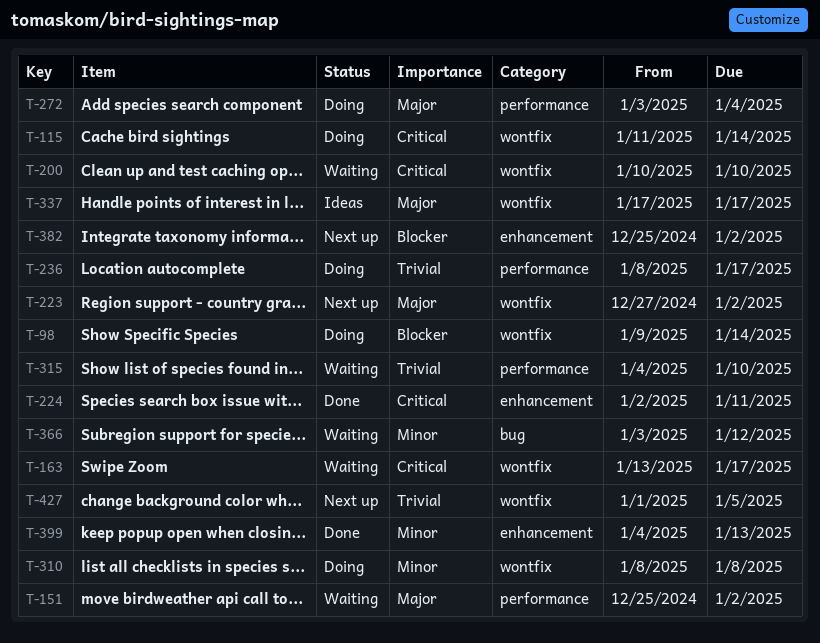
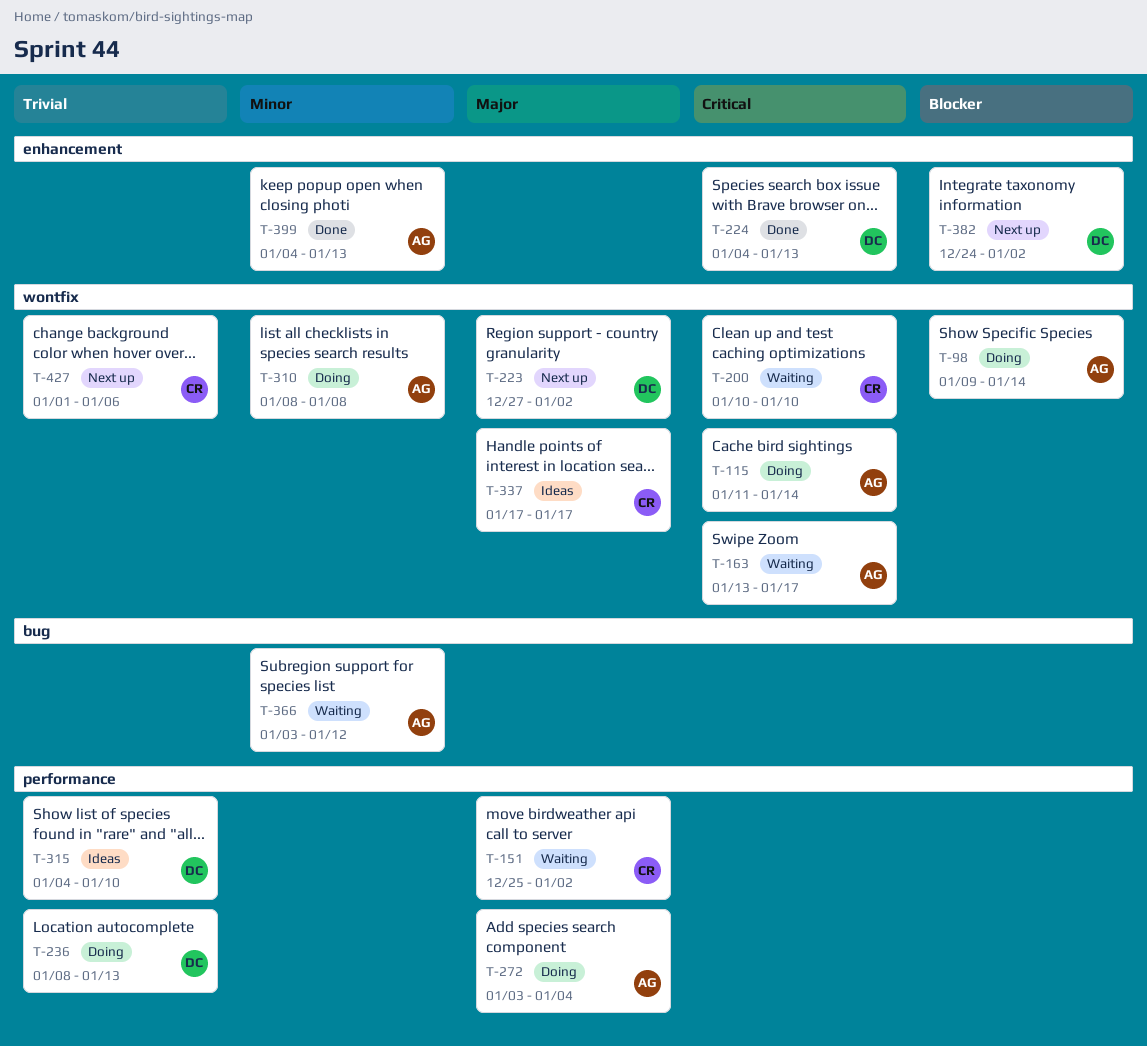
T-224, start: Jan 2 -> Jan 4
T-224, due: Jan 11 -> Jan 13
T-236, due: Jan 17 -> Jan 13
T-315, status: Waiting -> Ideas
T-382, start: Dec 25 -> Dec 24
T-427, due: Jan 5 -> Jan 6

